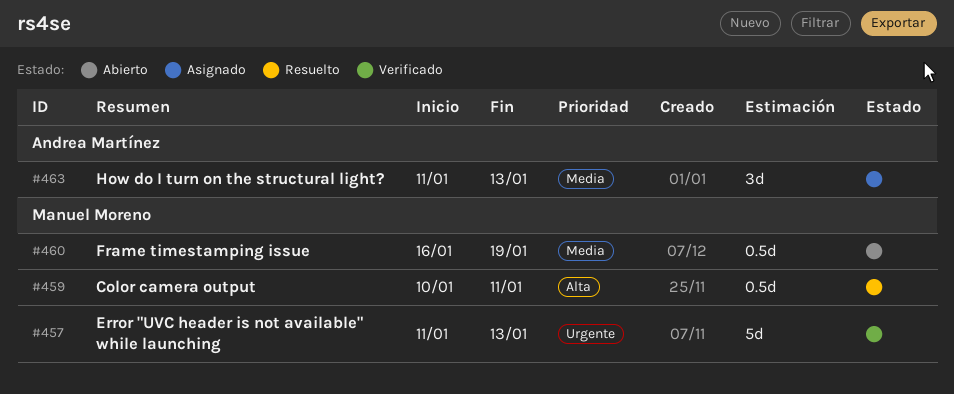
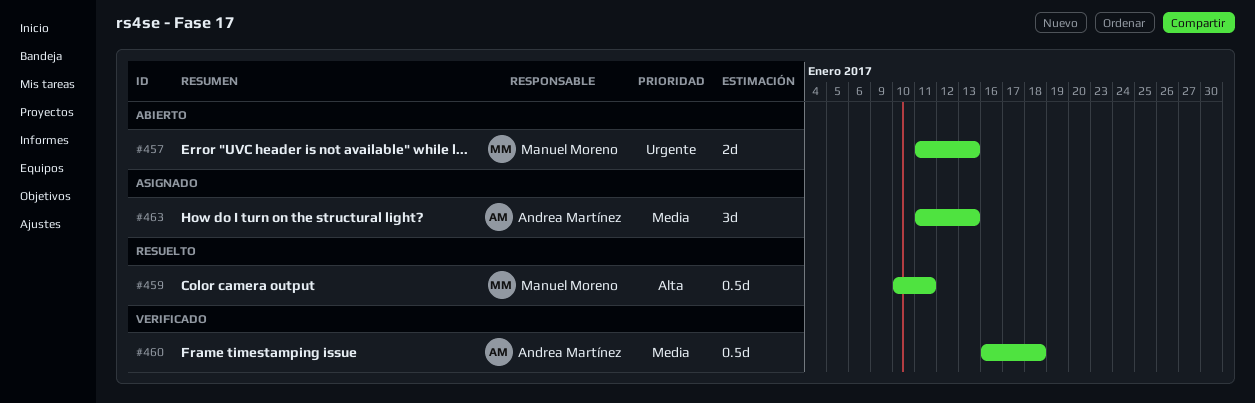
#457, status: Verificado -> Abierto
#457, estimate: 5d -> 2d
#460, status: Abierto -> Verificado
#460, owner: Manuel Moreno -> Andrea Martínez
#460, due: Jan 19 -> Jan 18

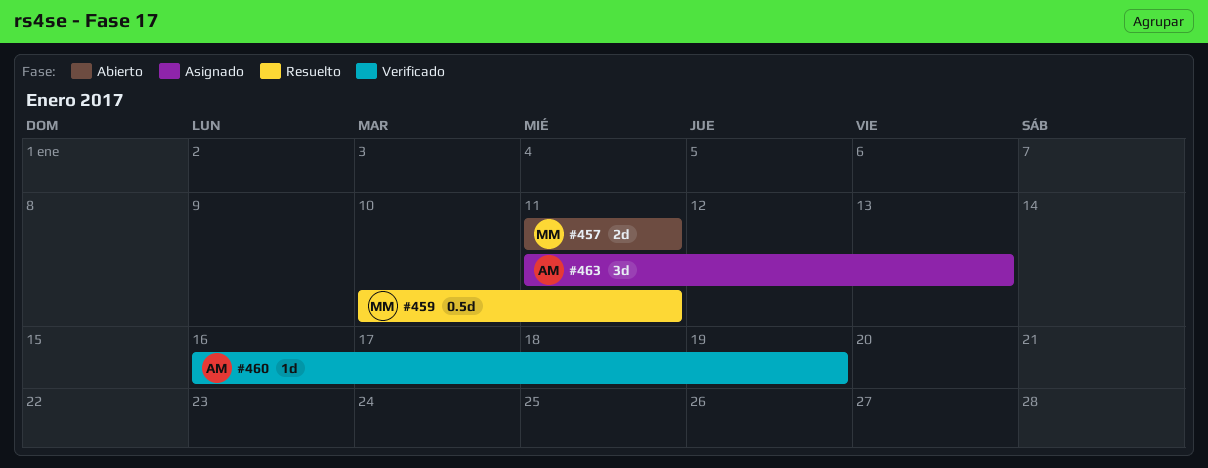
#457, due: Jan 13 -> Jan 11
#460, estimate: 0.5d -> 1d
#460, due: Jan 18 -> Jan 19

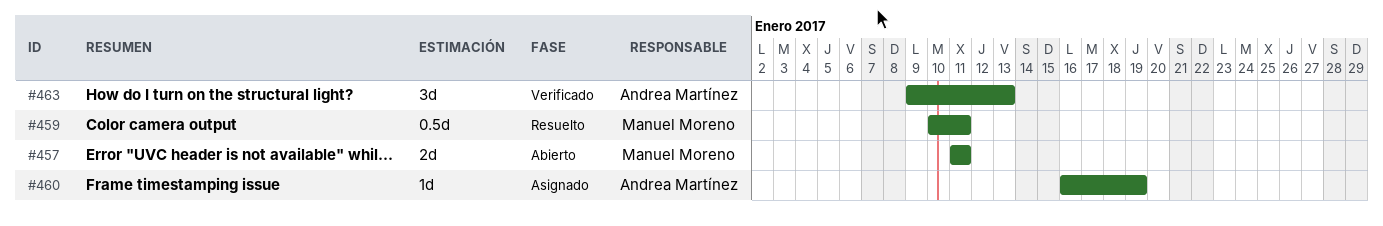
#460, status: Verificado -> Asignado
#463, status: Asignado -> Verificado
#463, start: Jan 11 -> Jan 9

